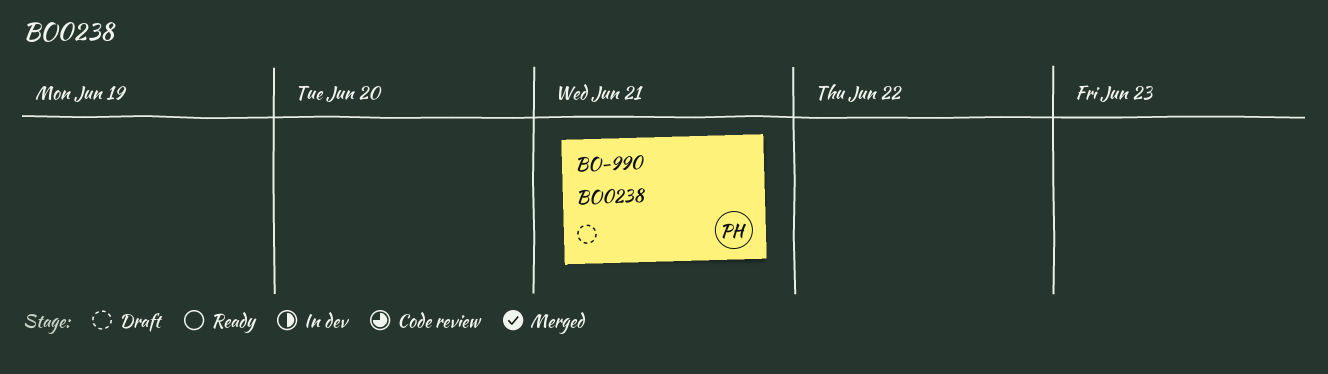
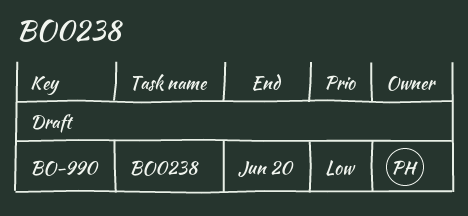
BO-990, due: Jun 21 -> Jun 20

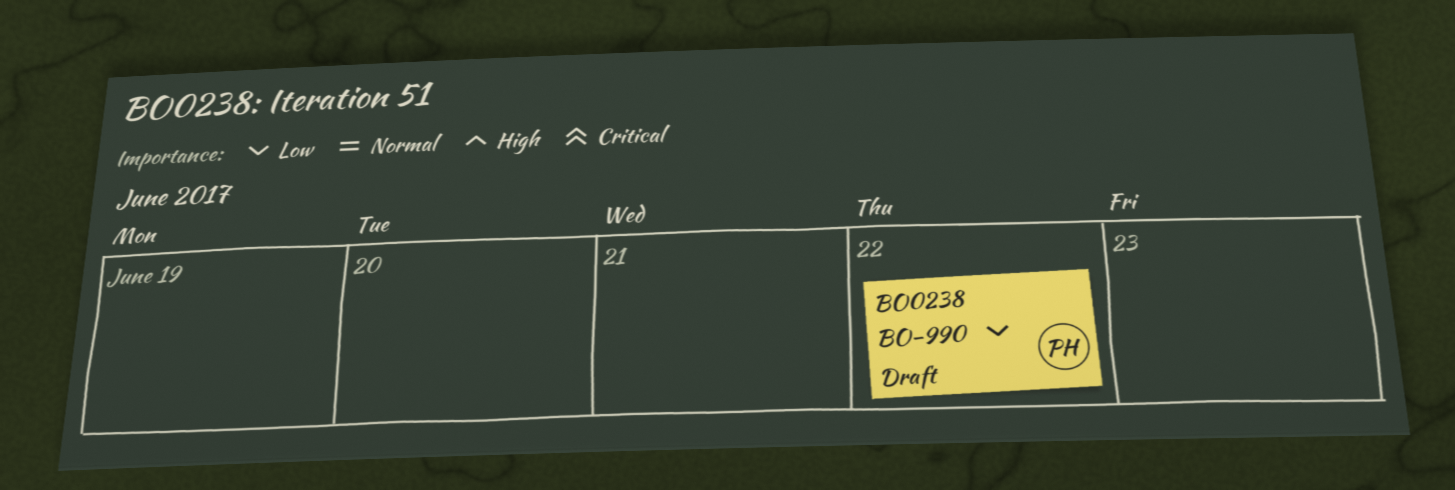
BO-990, due: Jun 20 -> Jun 22

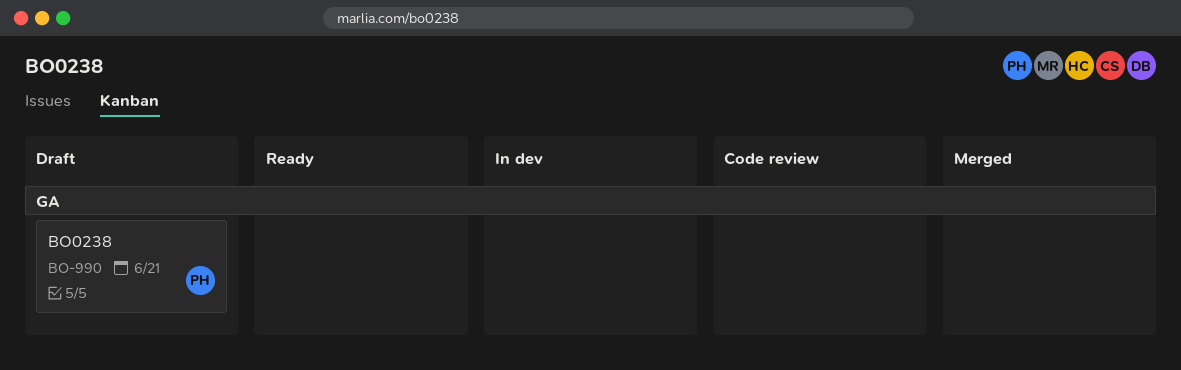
BO-990, due: Jun 22 -> Jun 21

